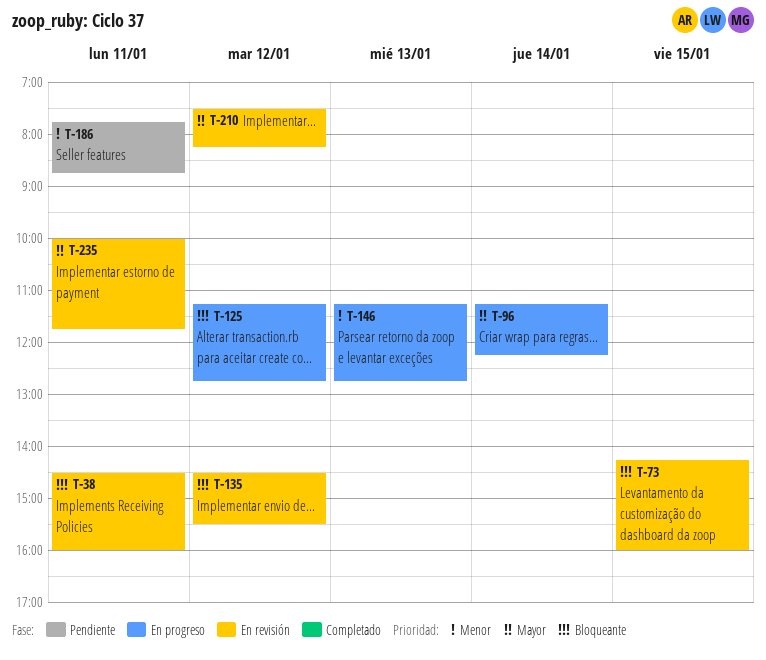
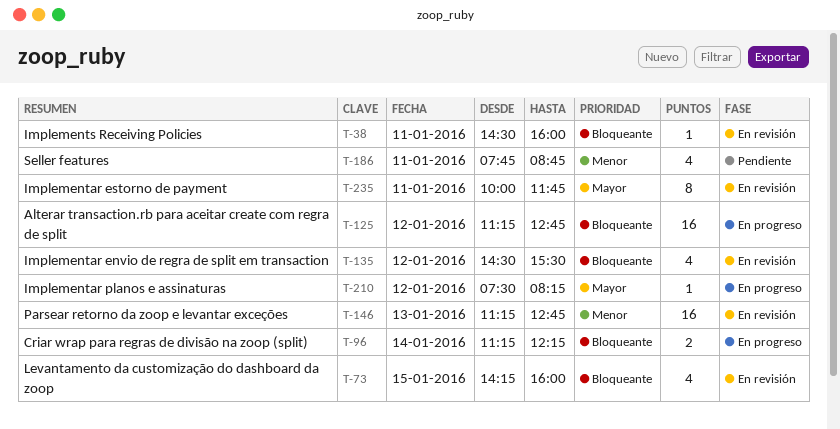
T-96, priority: Mayor -> Bloqueante
T-146, status: En progreso -> En revisión
T-210, status: En revisión -> En progreso

